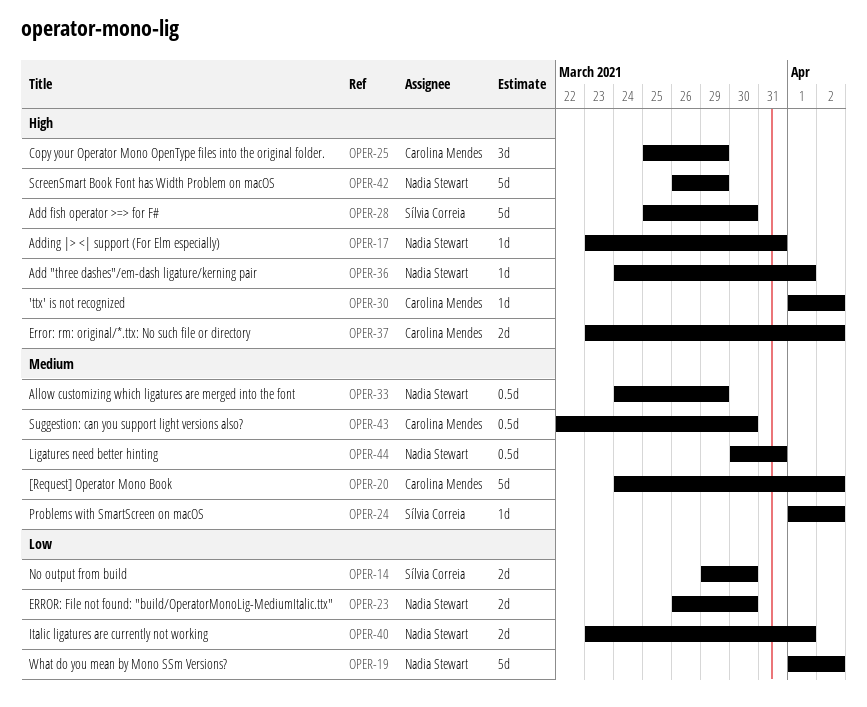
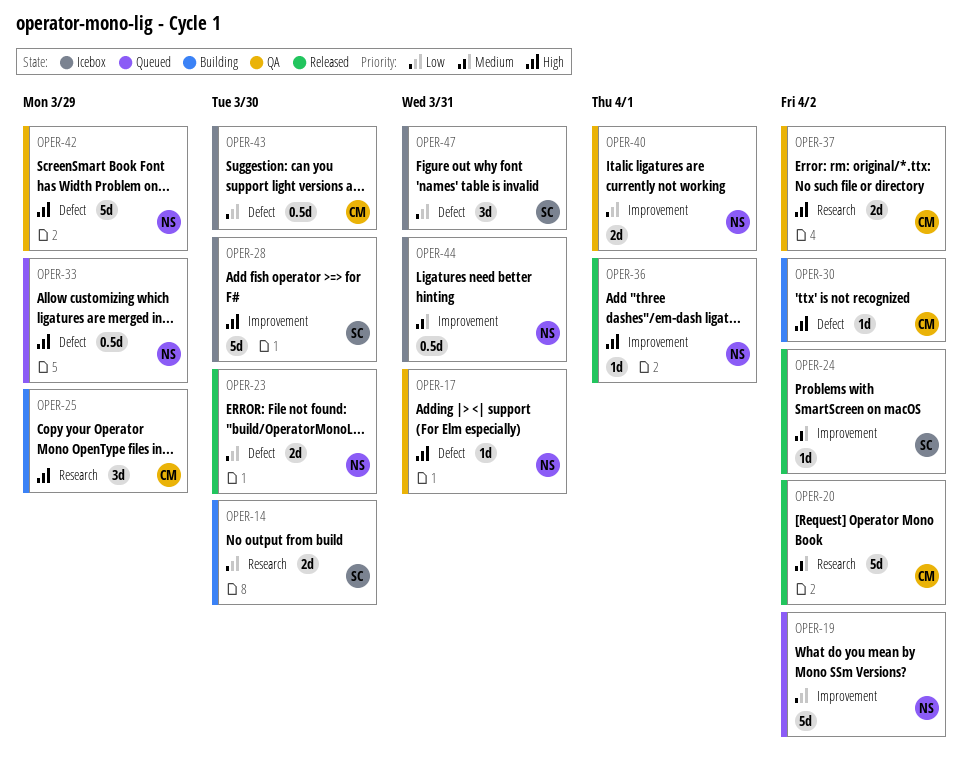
OPER-33, priority: Medium -> High
OPER-43, priority: Medium -> Low
OPER-47: none -> present

